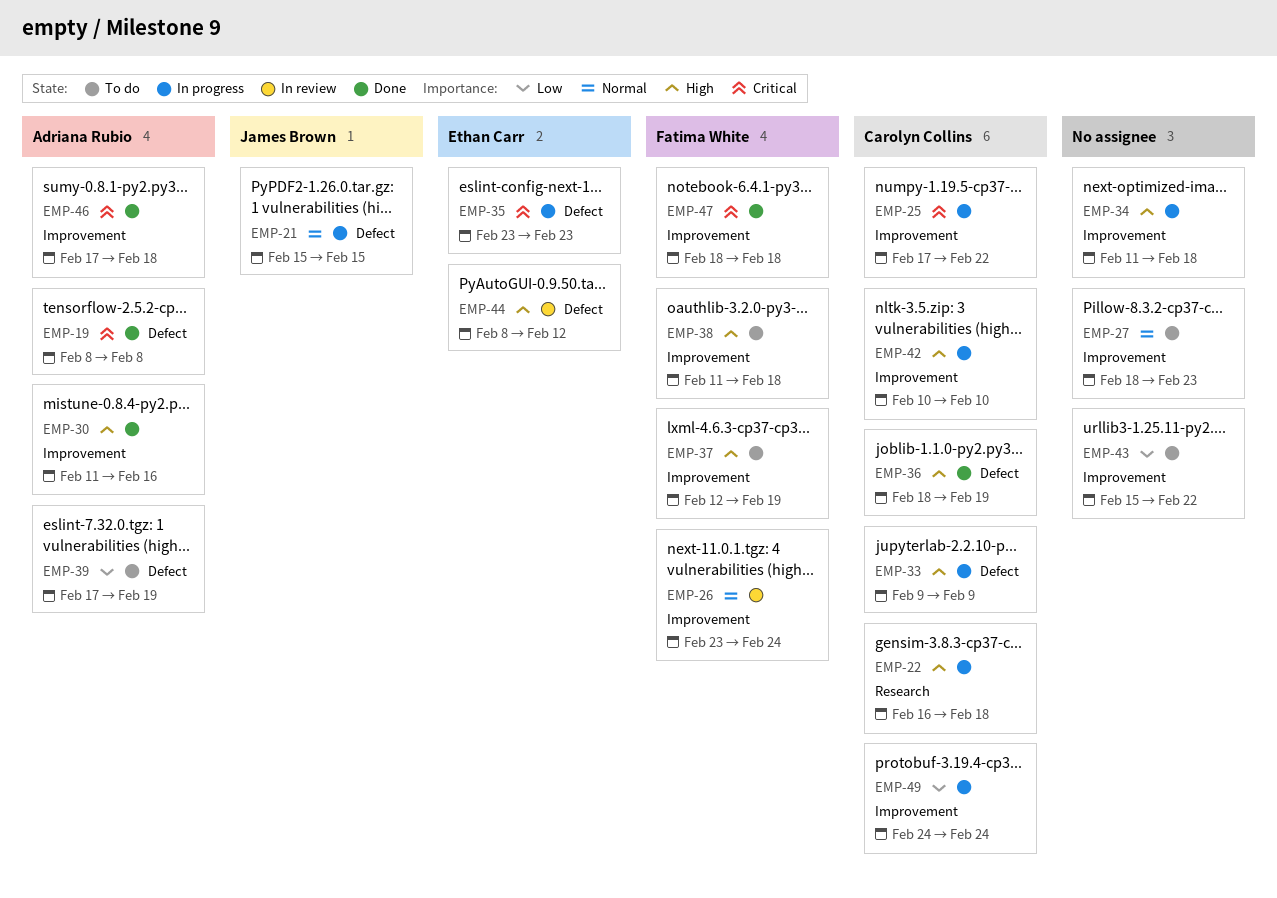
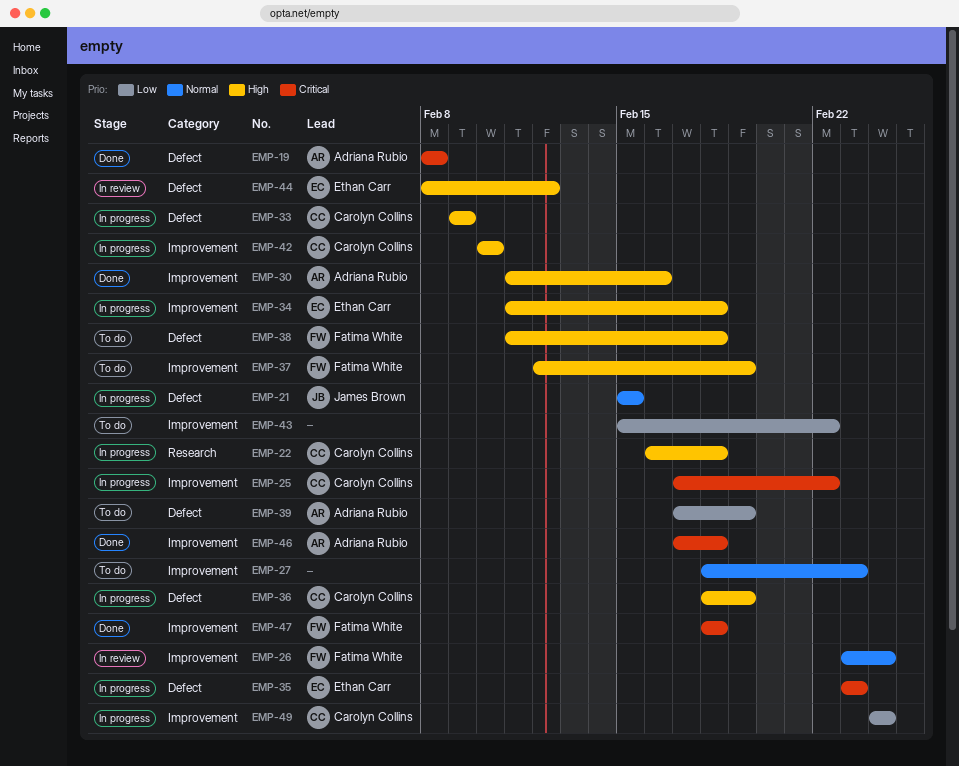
EMP-34, owner: none -> Ethan Carr
EMP-36, status: Done -> In progress
EMP-38, label: Improvement -> Defect

